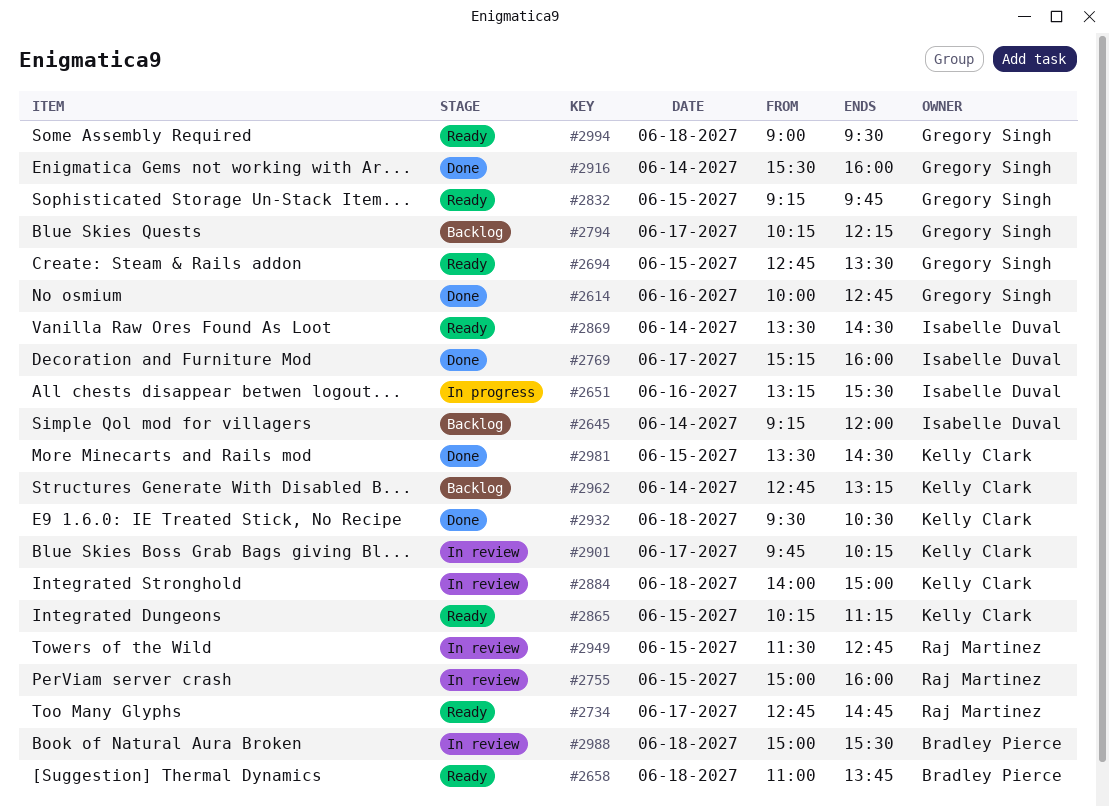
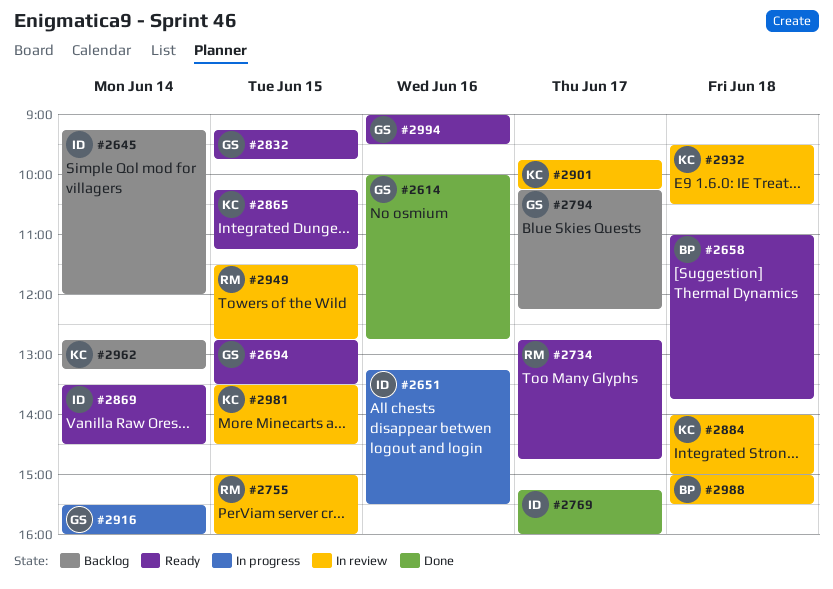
#2916, status: Done -> In progress
#2932, status: Done -> In review
#2981, status: Done -> In review
#2994, day: Jun 18 -> Jun 16

